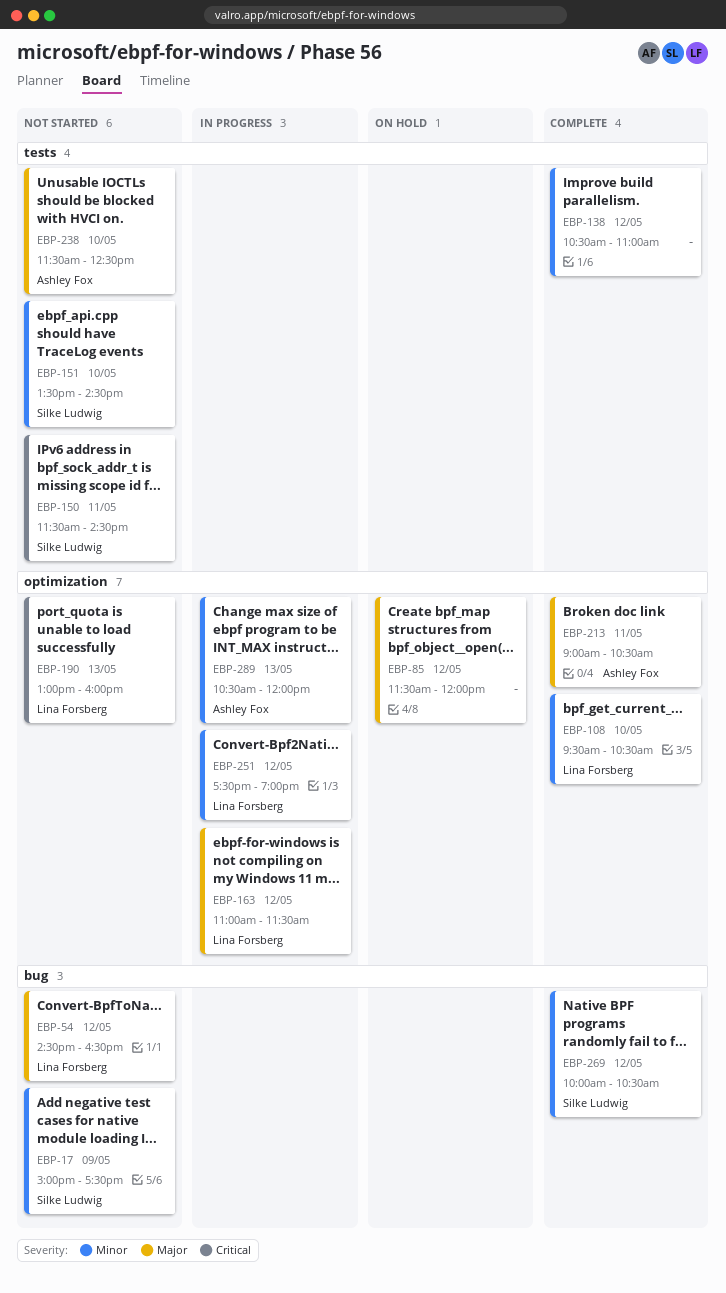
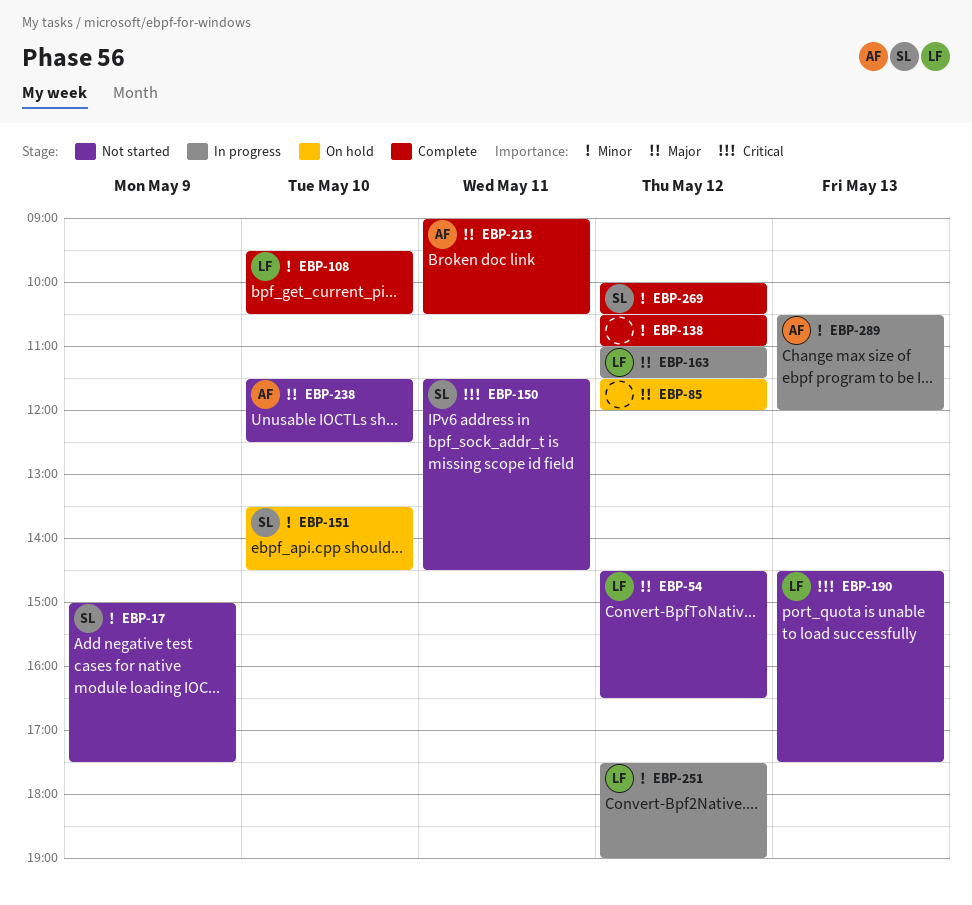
EBP-151, status: Not started -> On hold
EBP-190, begins: 13:00 -> 14:30
EBP-190, ends: 16:00 -> 17:30

